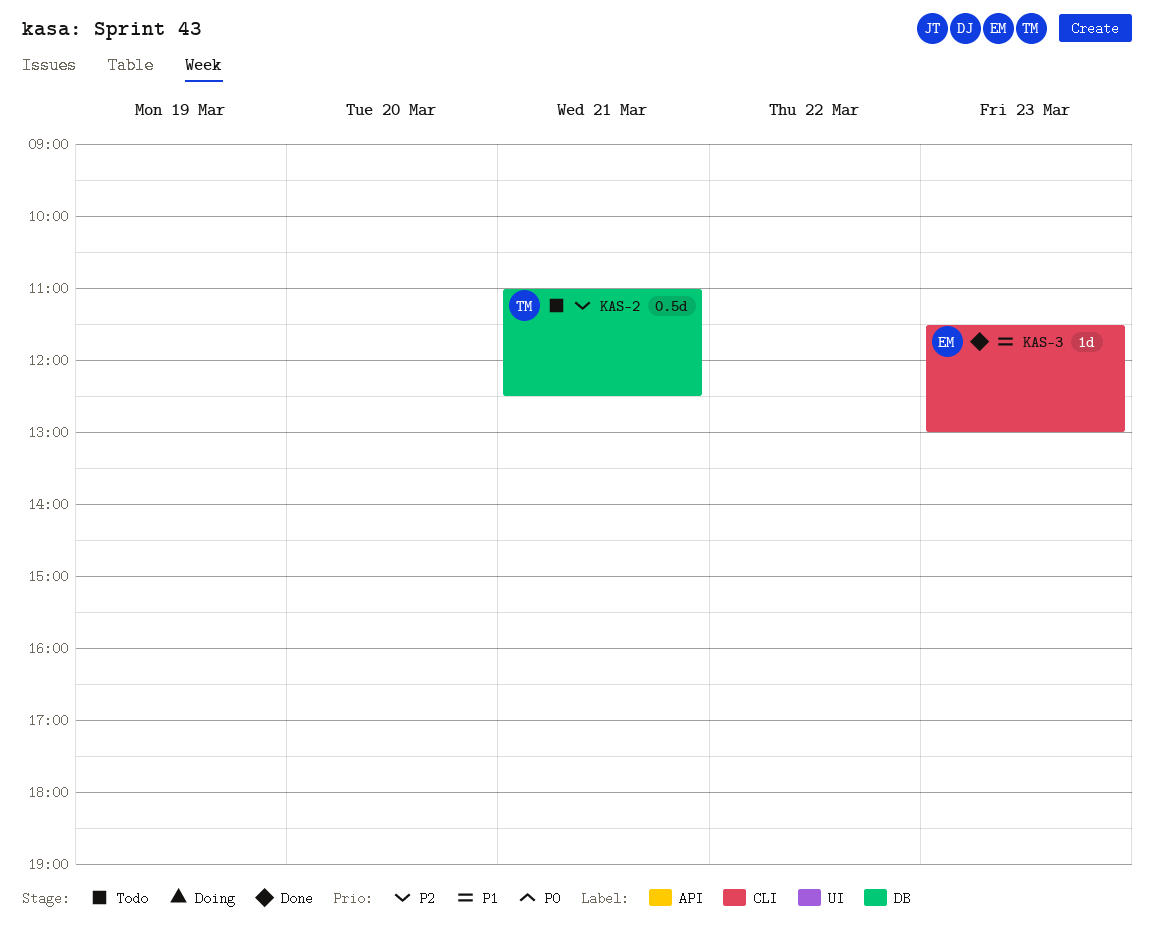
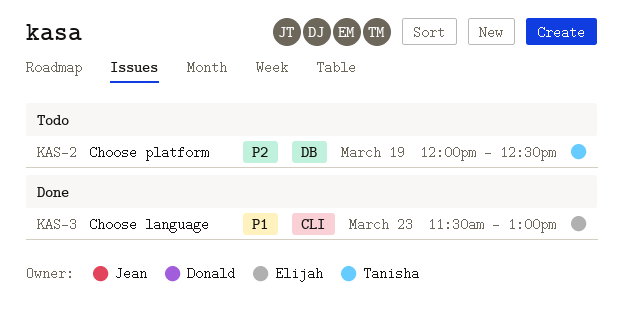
KAS-2, day: Mar 21 -> Mar 19
KAS-2, begins: 11:00 -> 12:00

